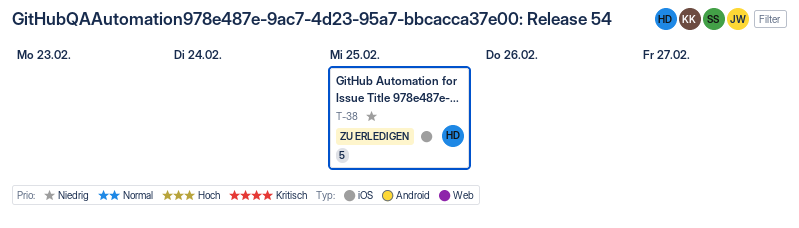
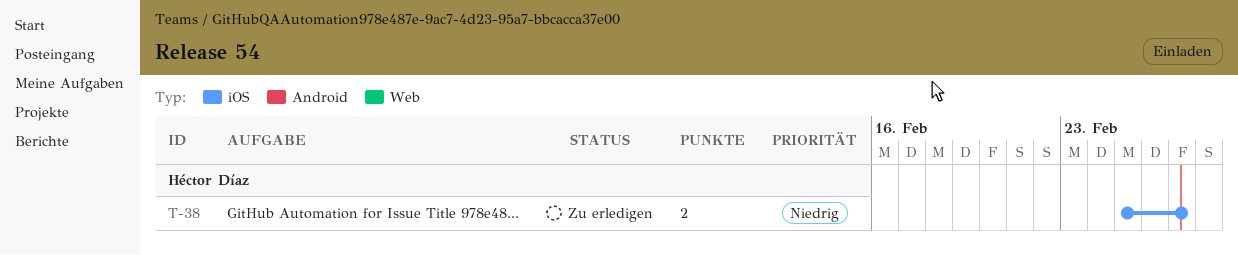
T-38, estimate: 5 -> 2
T-38, due: Feb 25 -> Feb 27

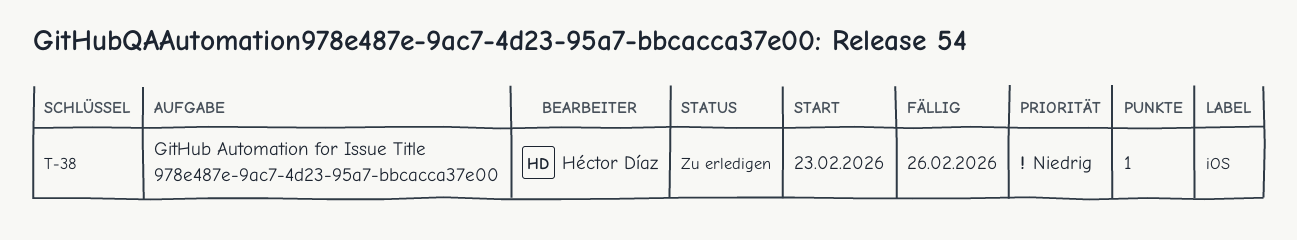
T-38, estimate: 2 -> 1
T-38, start: Feb 25 -> Feb 23
T-38, due: Feb 27 -> Feb 26

